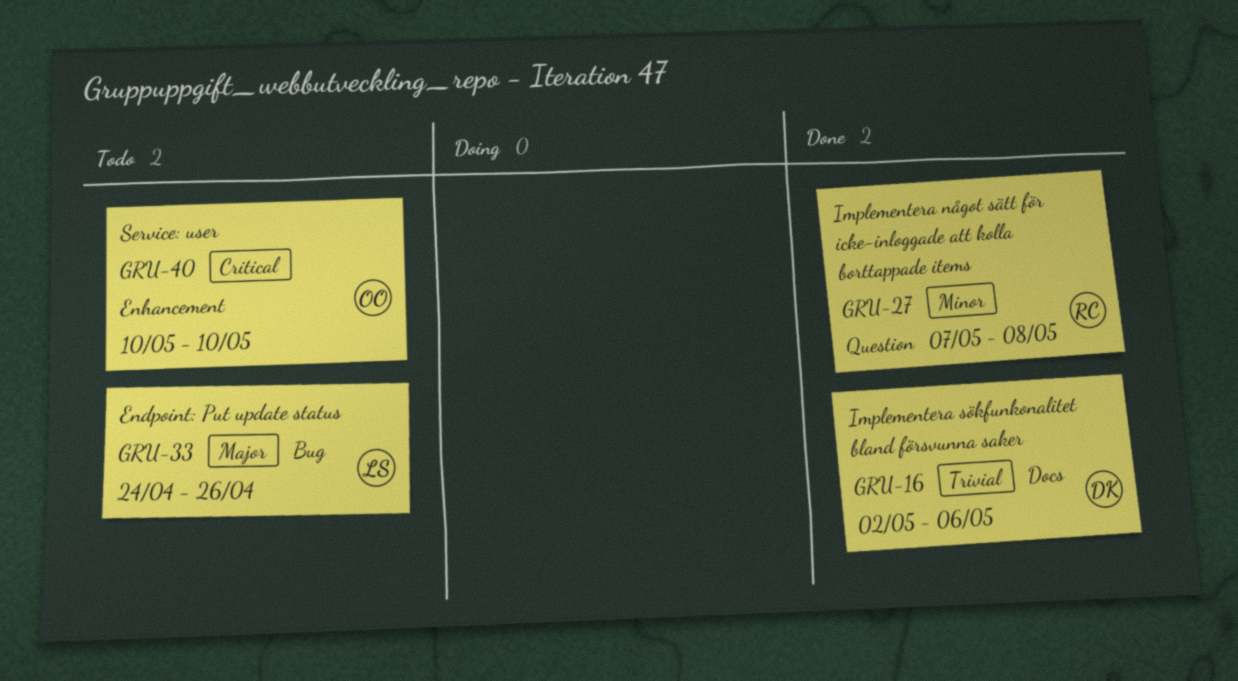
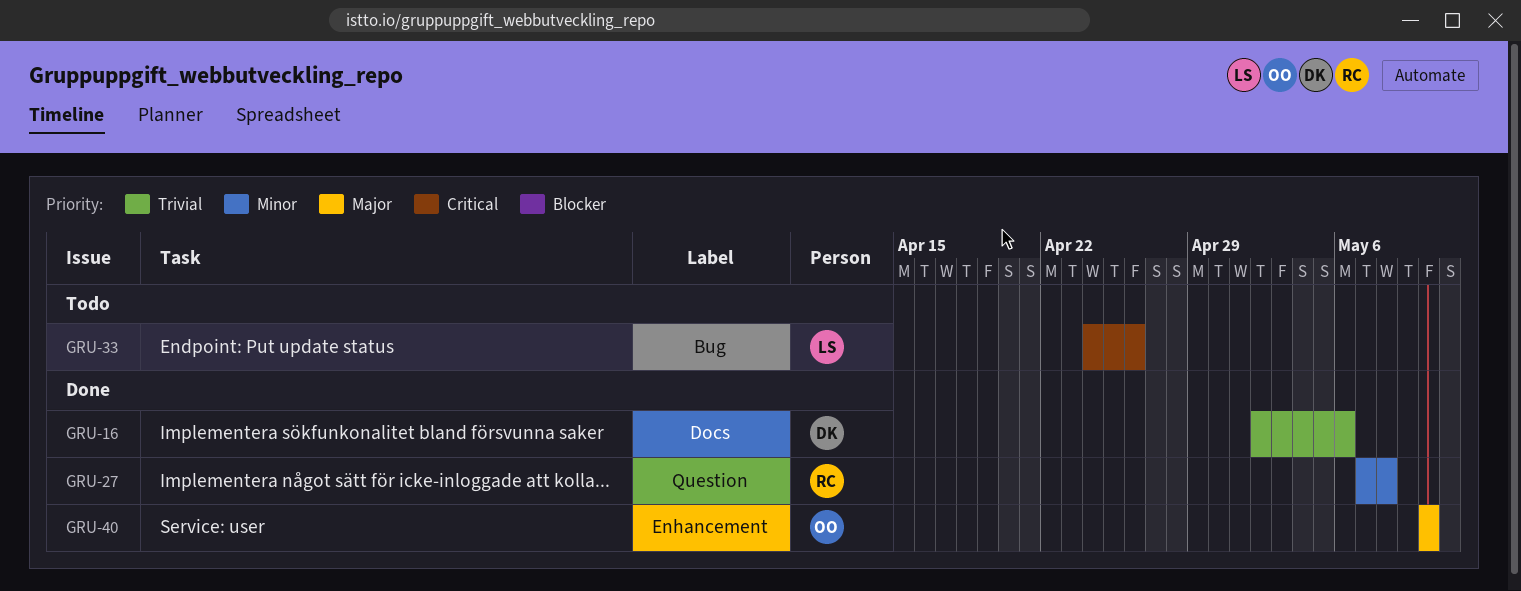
GRU-33, priority: Major -> Critical
GRU-40, status: Todo -> Done
GRU-40, priority: Critical -> Major

